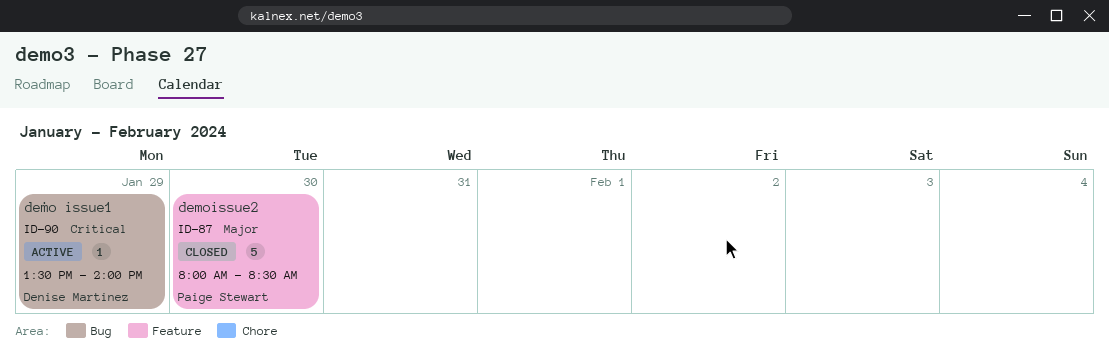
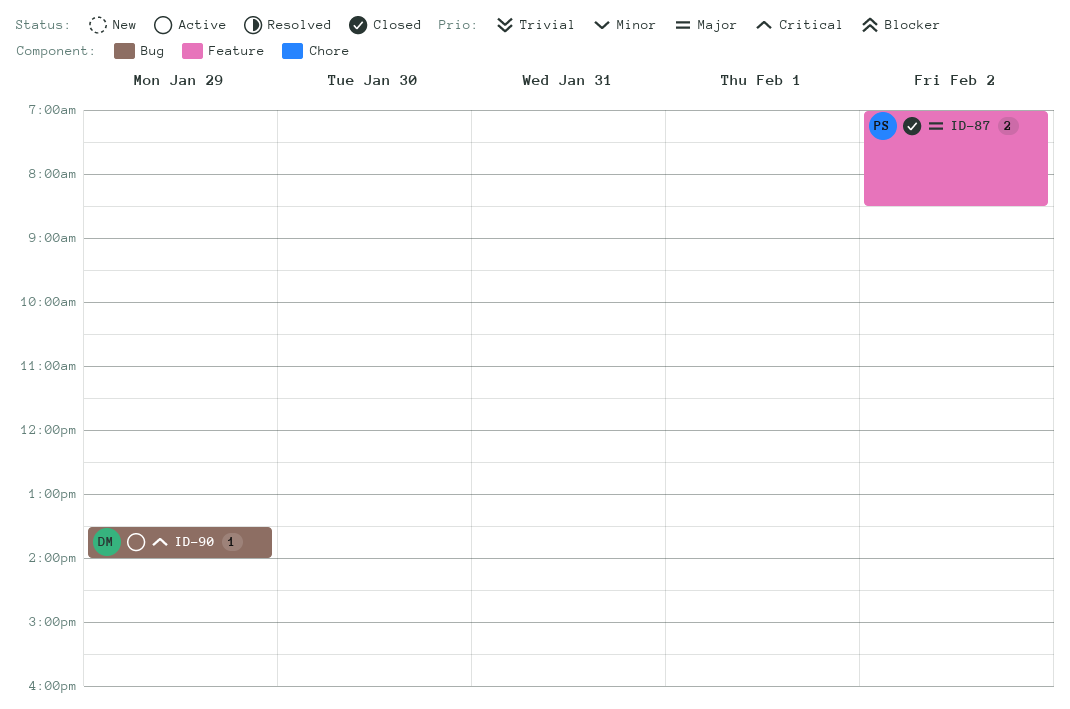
ID-87, estimate: 5 -> 2
ID-87, day: Jan 30 -> Feb 2
ID-87, begins: 08:00 -> 07:00

